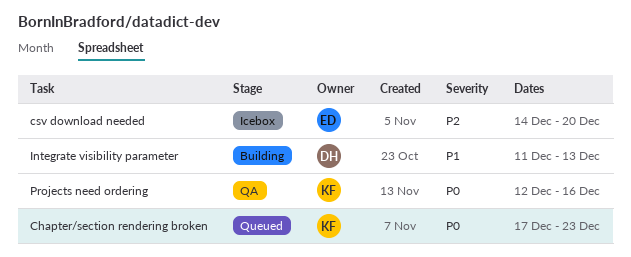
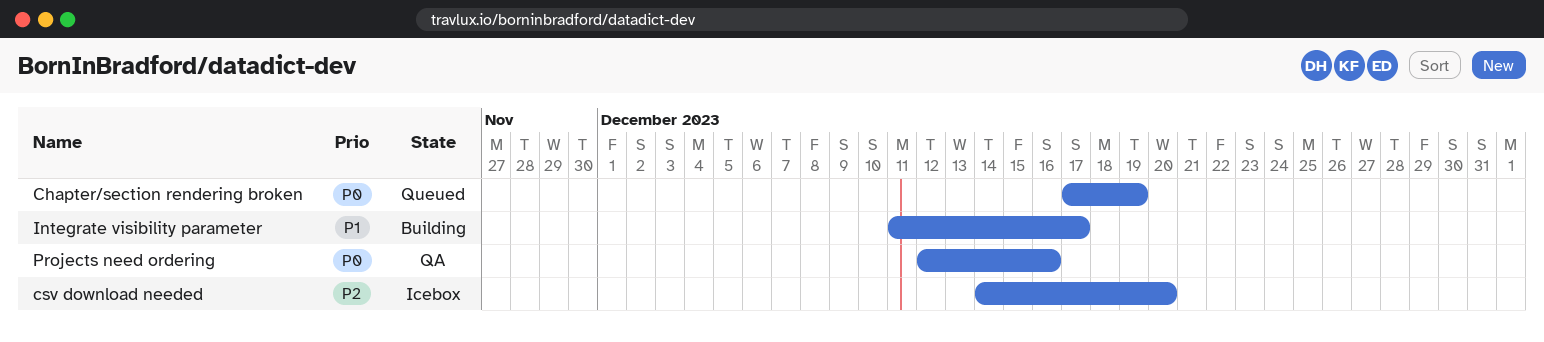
Chapter/section rendering broken, due: Dec 23 -> Dec 19
Integrate visibility parameter, due: Dec 13 -> Dec 17

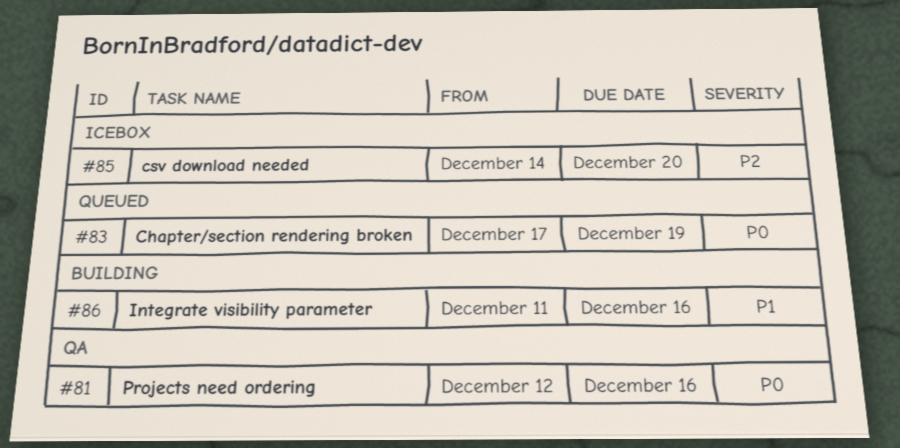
Integrate visibility parameter, due: Dec 17 -> Dec 16

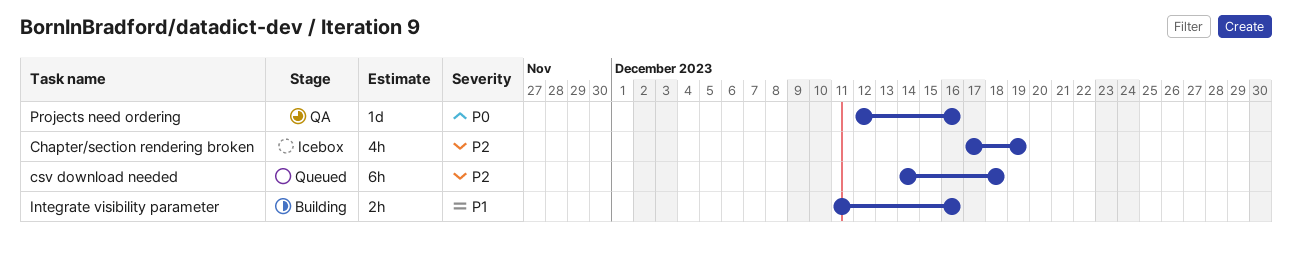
Chapter/section rendering broken, status: Queued -> Icebox
Chapter/section rendering broken, priority: P0 -> P2
csv download needed, status: Icebox -> Queued
csv download needed, due: Dec 20 -> Dec 18

